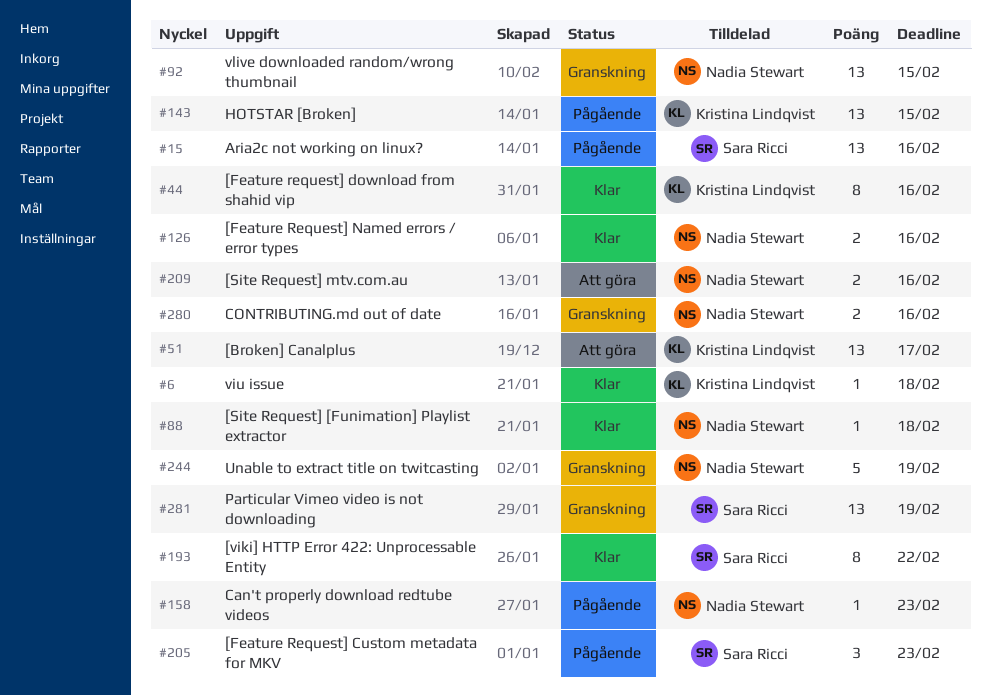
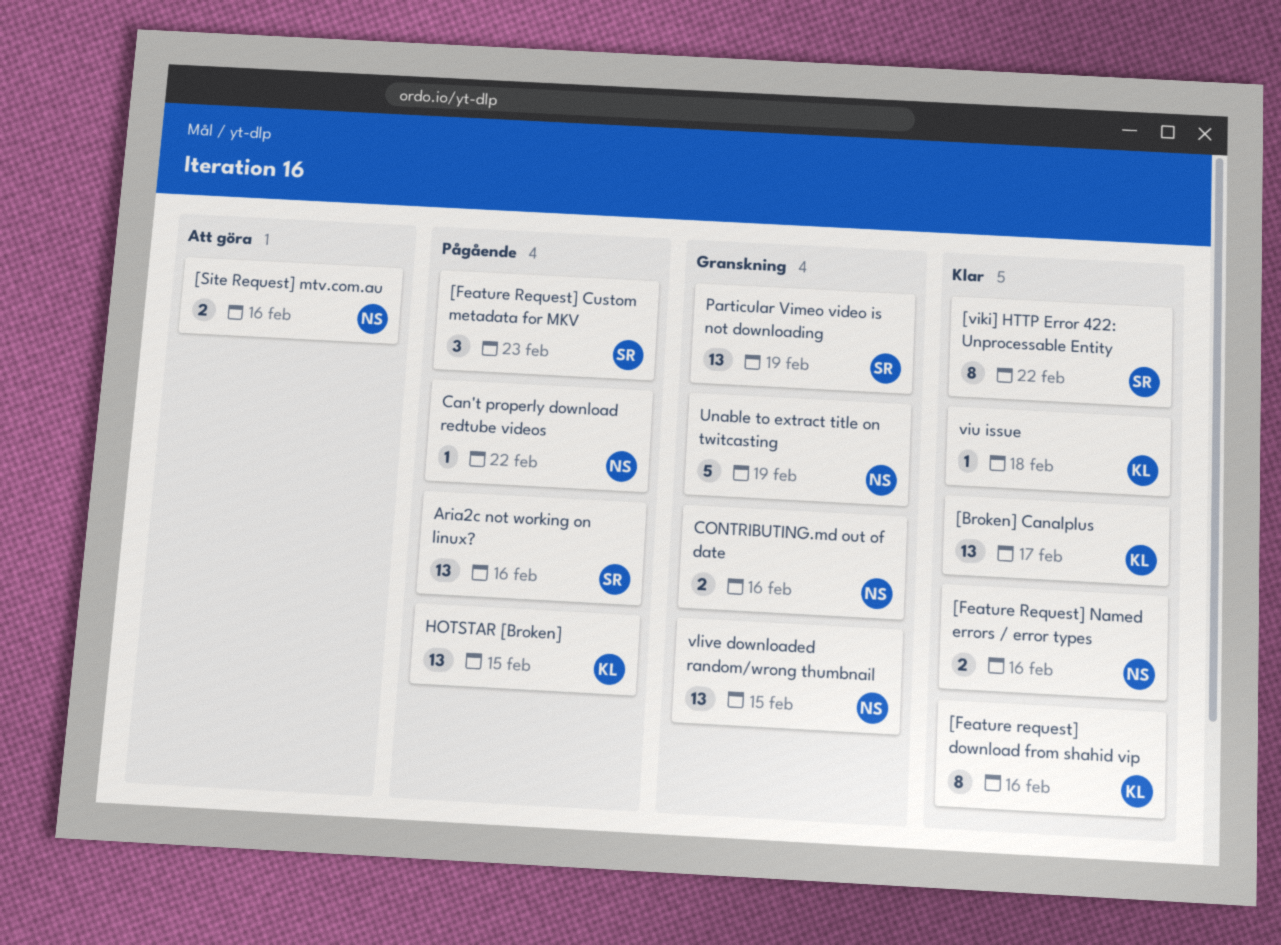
[Broken] Canalplus, status: Att göra -> Klar
[Site Request] [Funimation] Playlist extractor: present -> none
Can't properly download redtube videos, due: Feb 23 -> Feb 22

